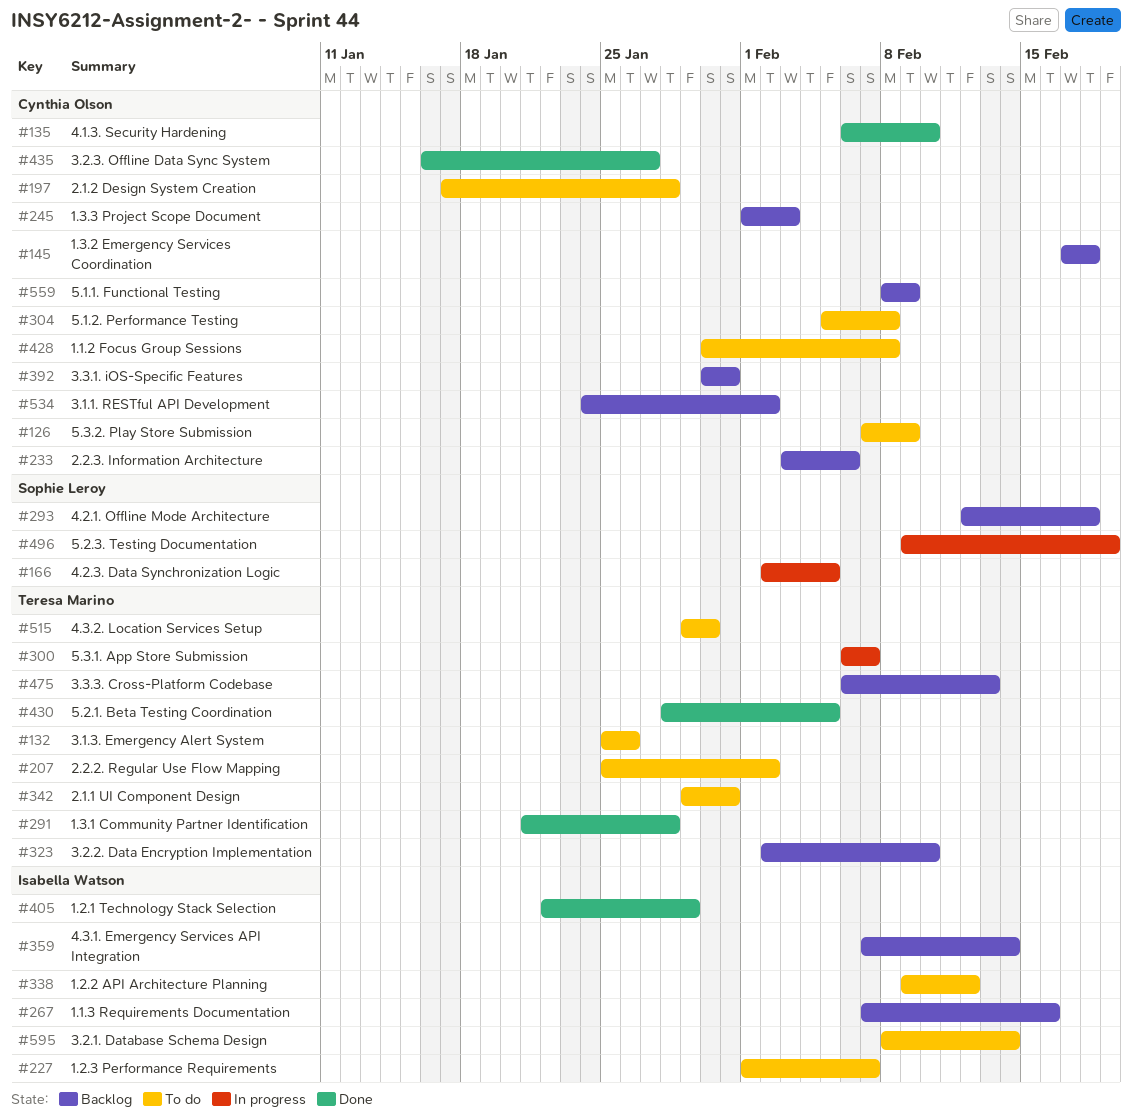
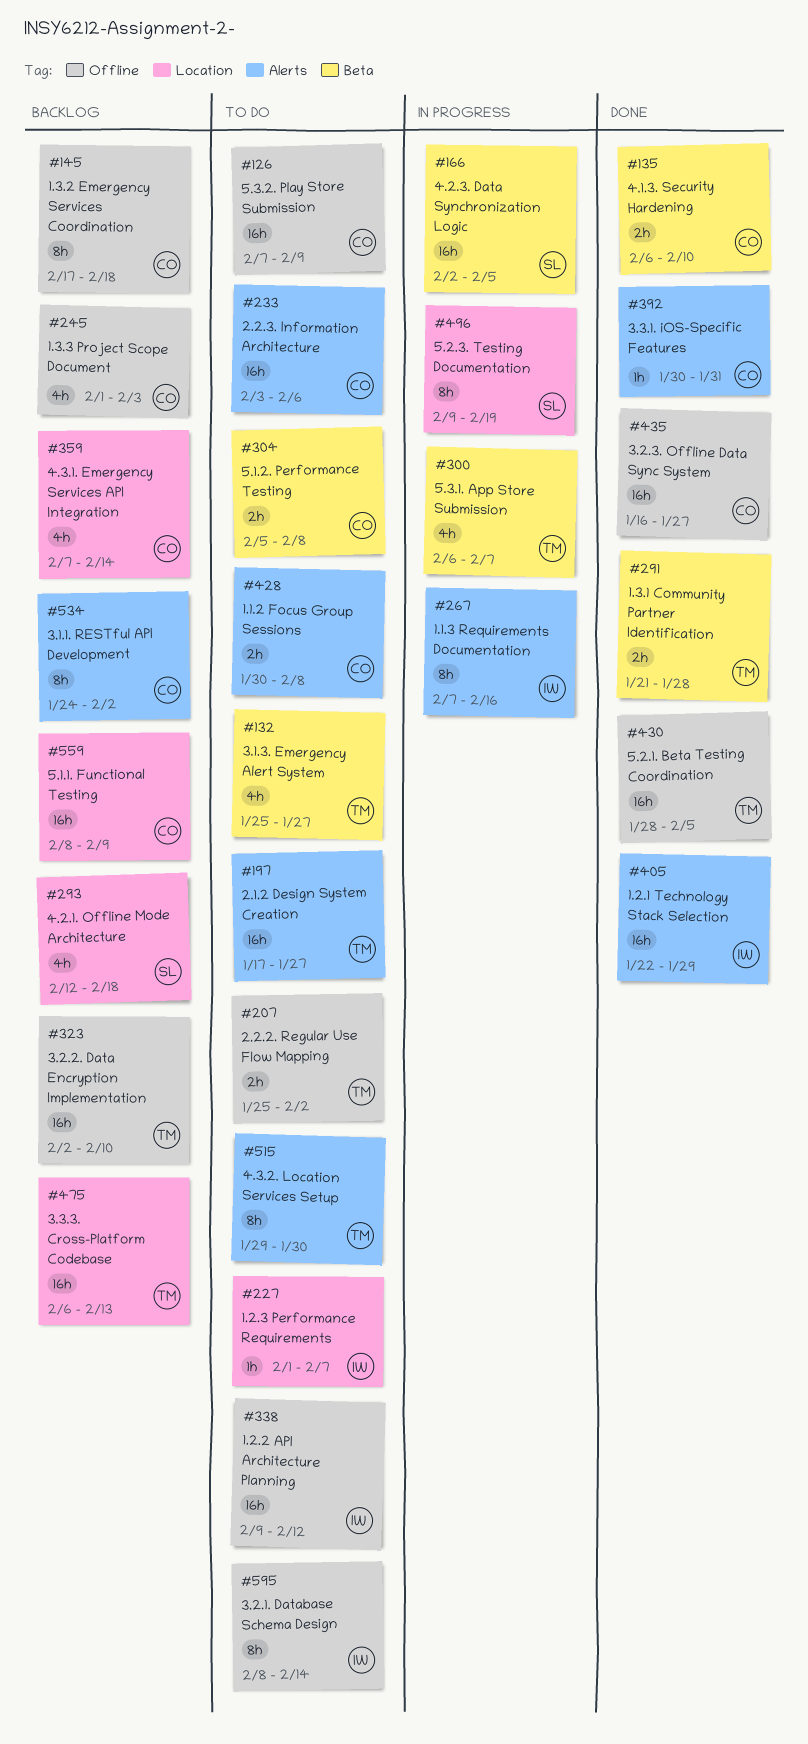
#132, due: Jan 26 -> Jan 27
#197, owner: Cynthia Olson -> Teresa Marino
#197, due: Jan 28 -> Jan 27
#233, status: Backlog -> To do
#267, status: Backlog -> In progress
#342: present -> none
#359, owner: Isabella Watson -> Cynthia Olson
#392, status: Backlog -> Done

